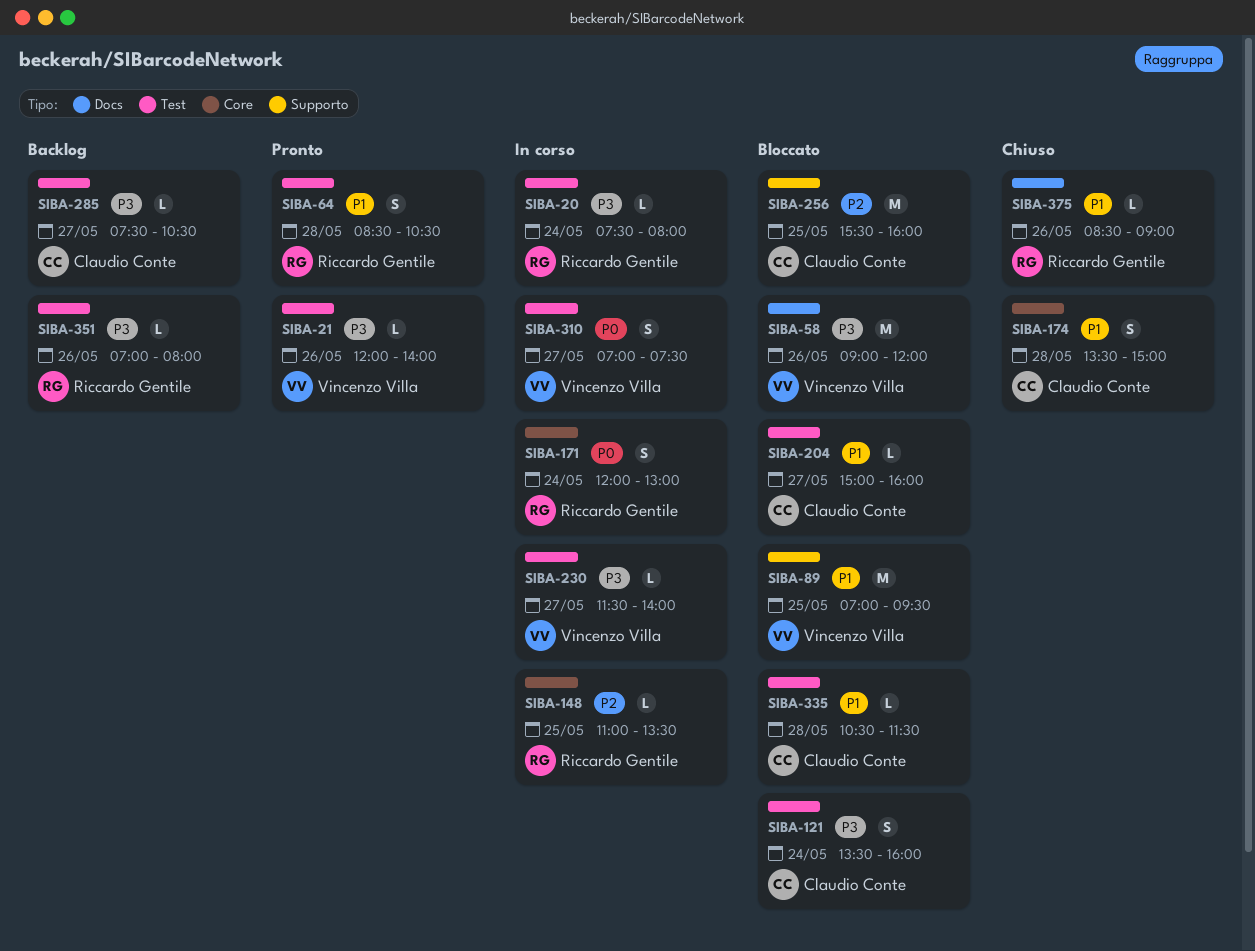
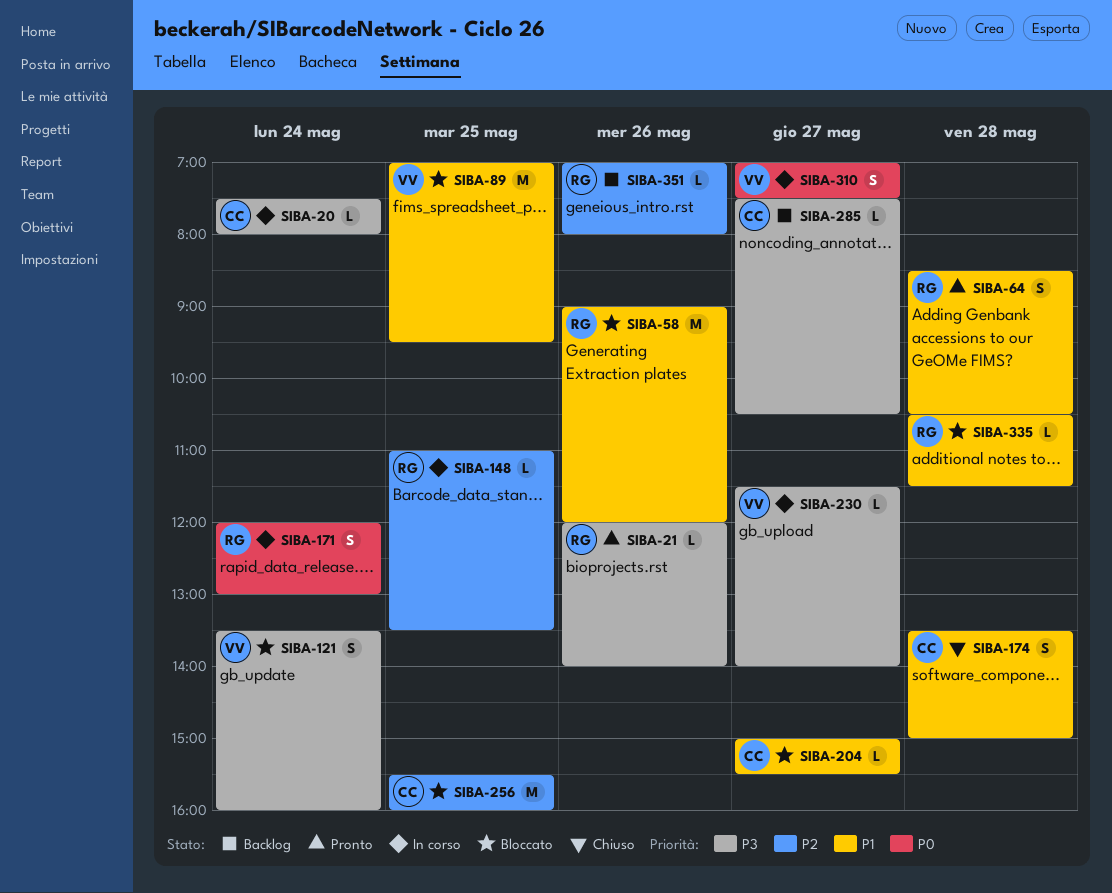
SIBA-20, owner: Riccardo Gentile -> Claudio Conte
SIBA-21, owner: Vincenzo Villa -> Riccardo Gentile
SIBA-58, owner: Vincenzo Villa -> Riccardo Gentile
SIBA-58, priority: P3 -> P1
SIBA-121, owner: Claudio Conte -> Vincenzo Villa
SIBA-204, ends: 16:00 -> 15:30
SIBA-335, owner: Claudio Conte -> Riccardo Gentile
SIBA-351, priority: P3 -> P2
SIBA-375: present -> none

